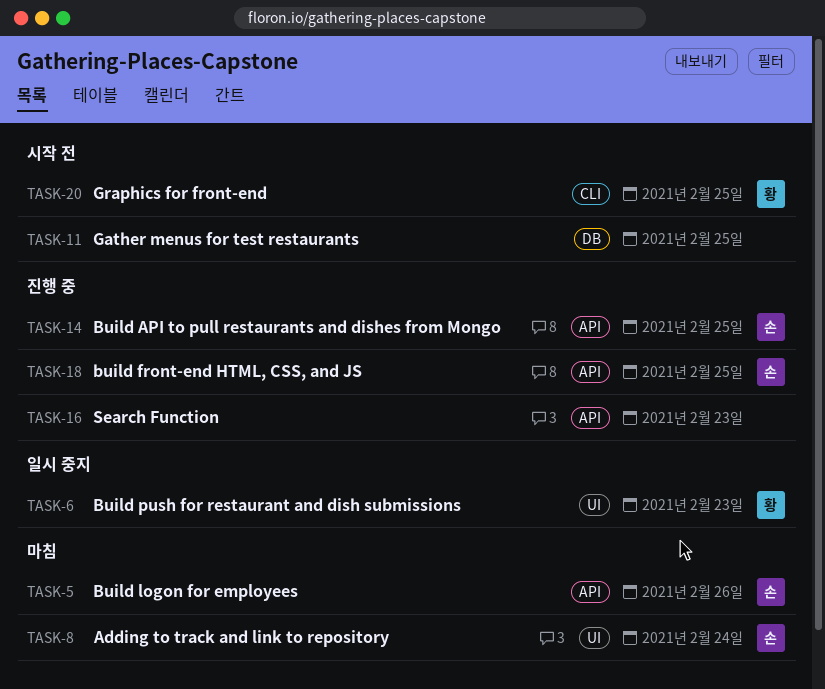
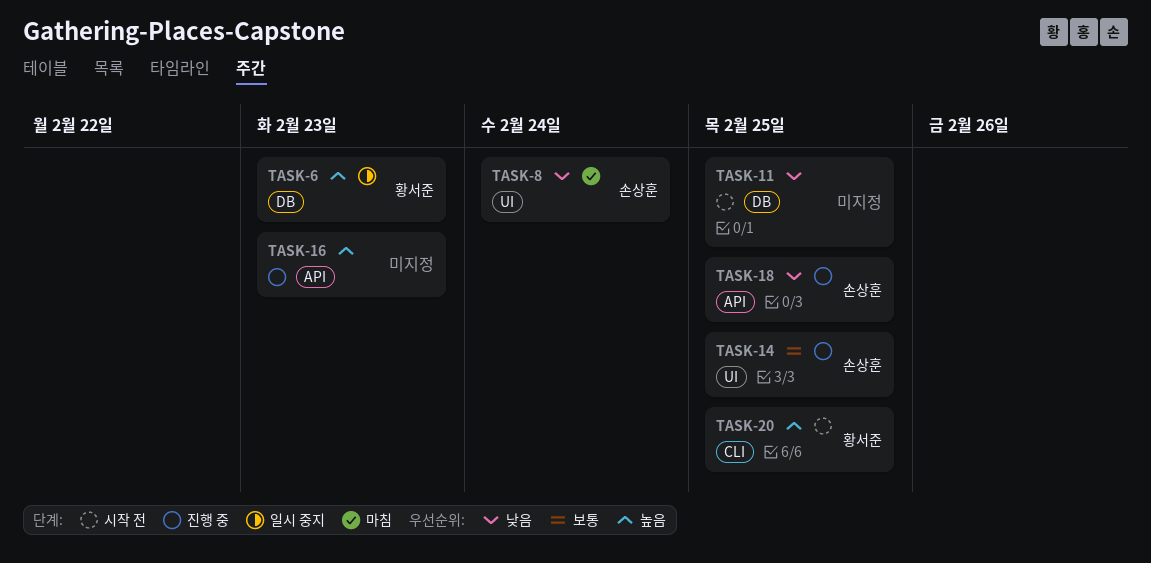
TASK-5: present -> none
TASK-6, label: UI -> DB
TASK-14, label: API -> UI

